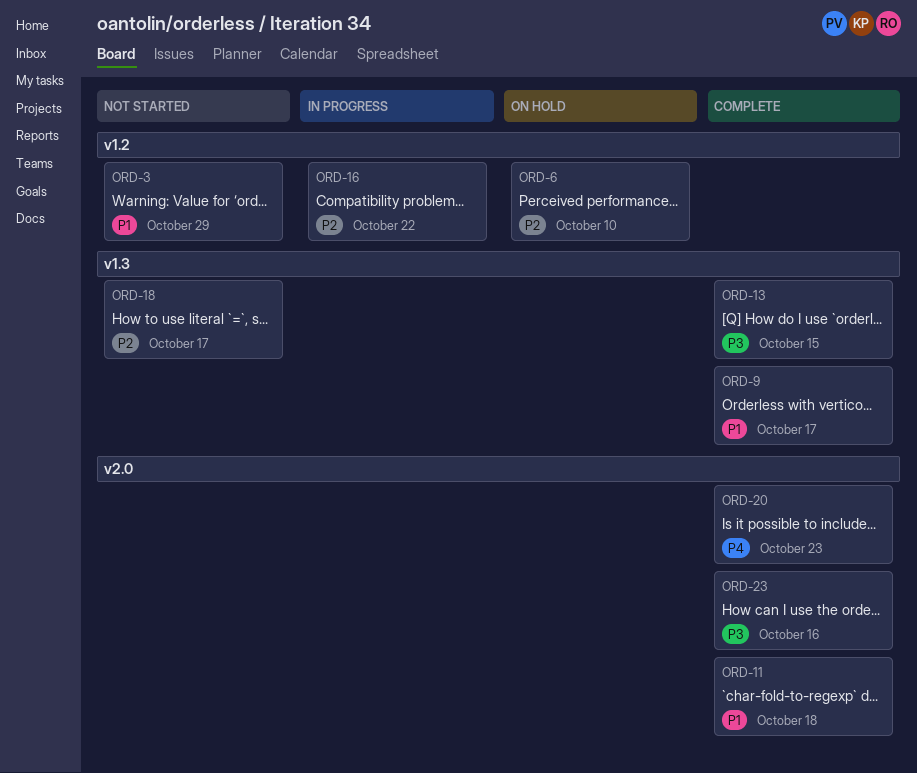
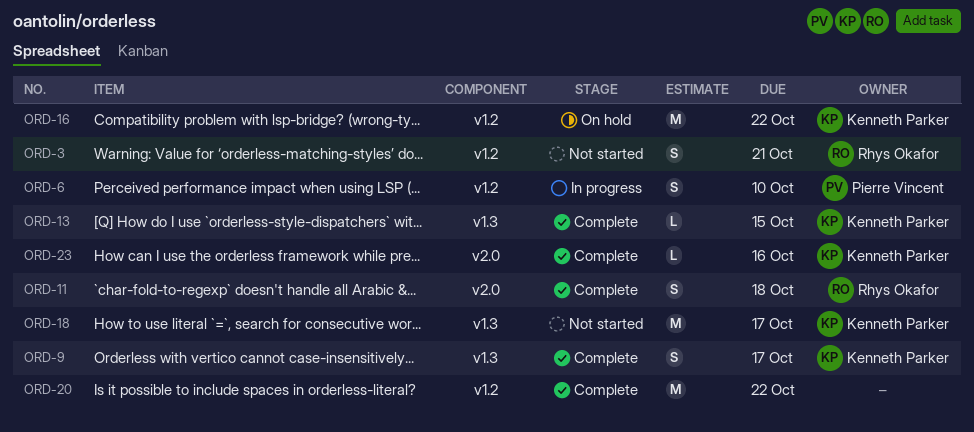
ORD-3, due: Oct 29 -> Oct 21
ORD-6, status: On hold -> In progress
ORD-16, status: In progress -> On hold
ORD-20, label: v2.0 -> v1.2
ORD-20, due: Oct 23 -> Oct 22

